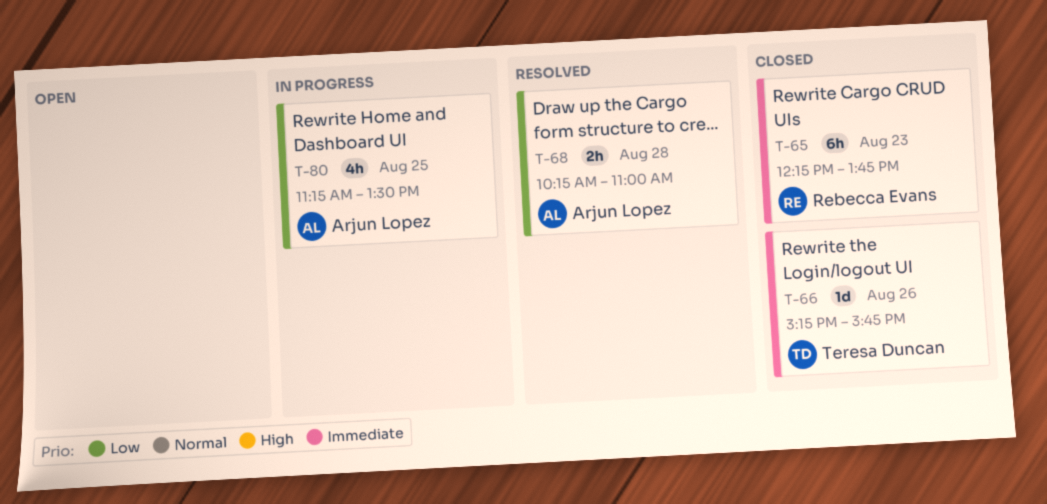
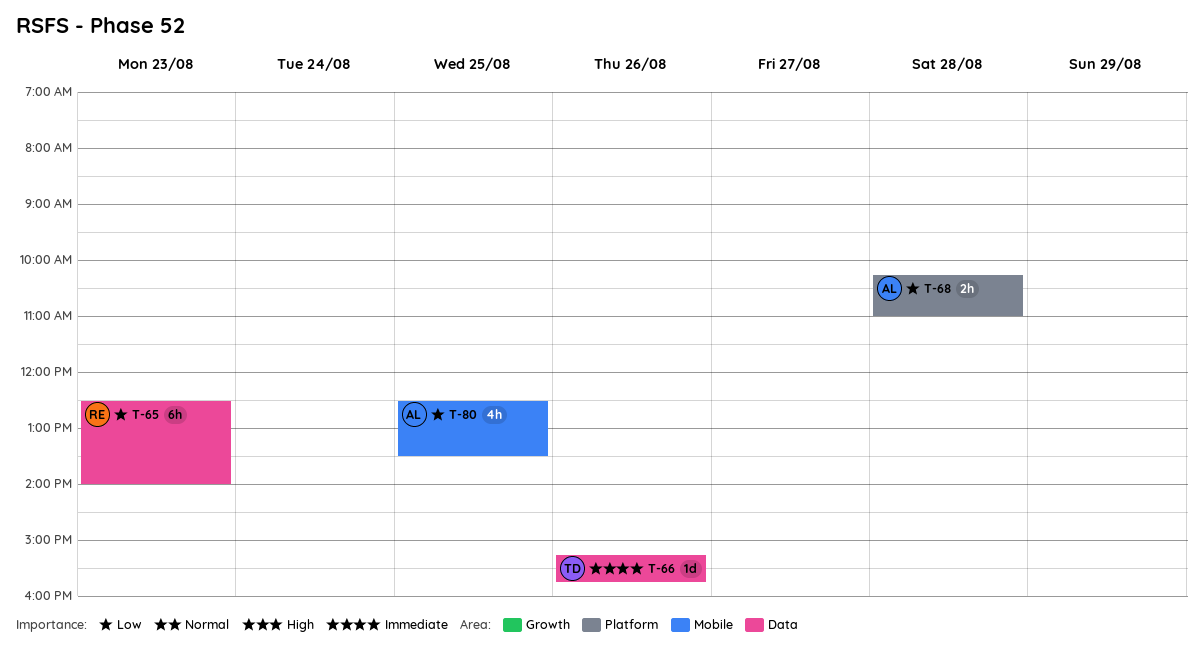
T-65, priority: Immediate -> Low
T-65, begins: 12:15 -> 12:30
T-65, ends: 13:45 -> 14:00
T-80, begins: 11:15 -> 12:30

